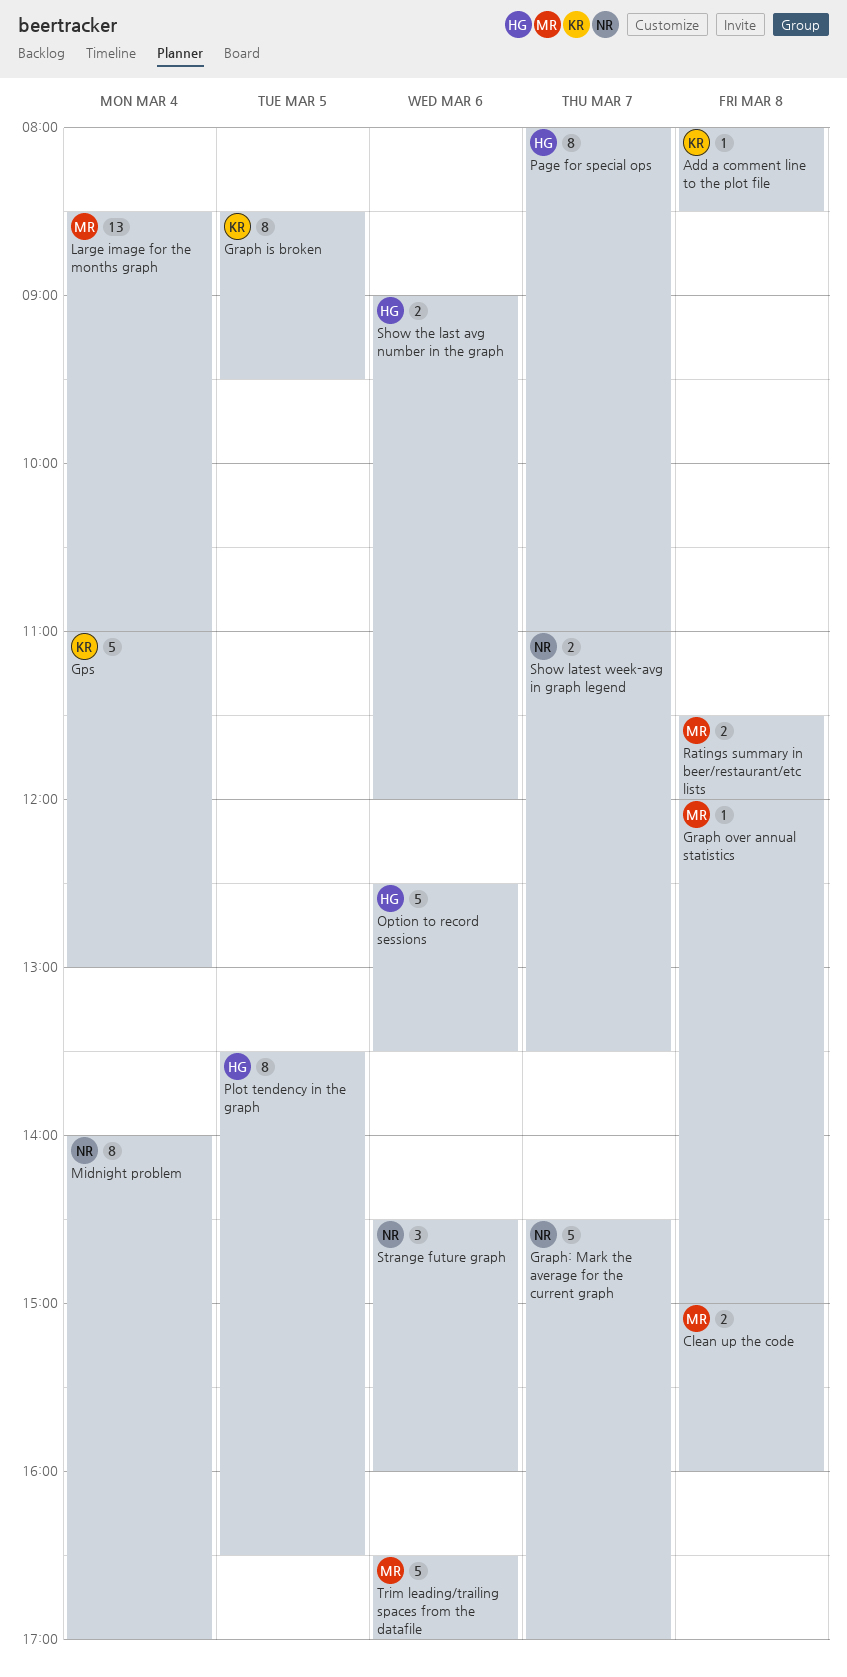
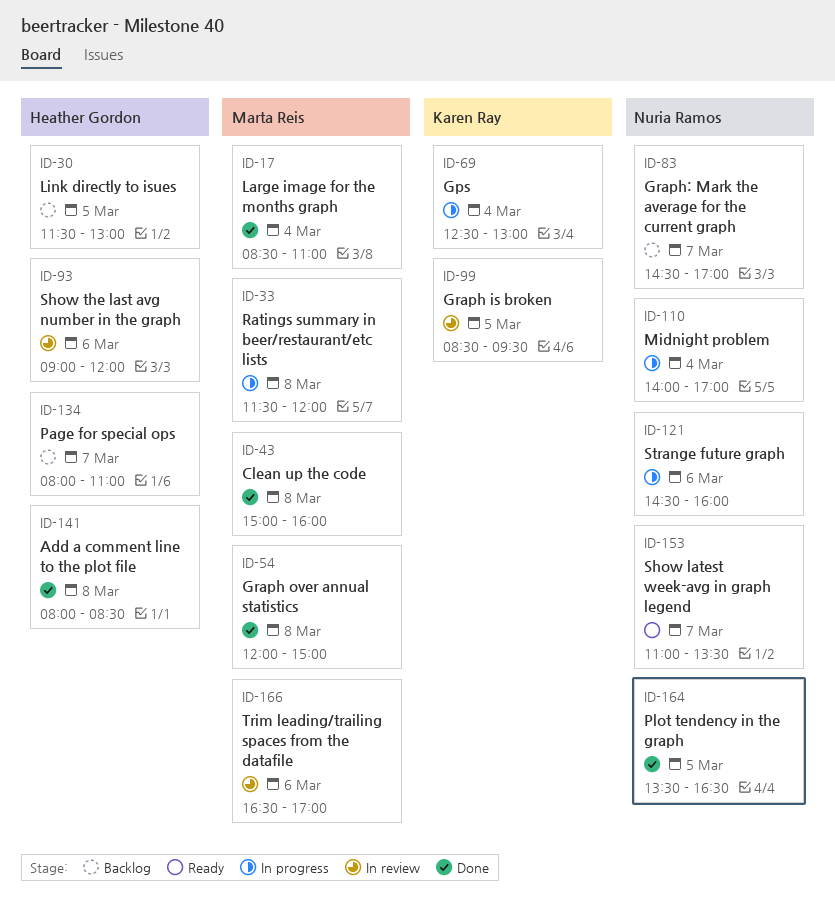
Add a comment line to the plot file, owner: Karen Ray -> Heather Gordon
Gps, begins: 11:00 -> 12:30
Link directly to isues: none -> present
Option to record sessions: present -> none
Plot tendency in the graph, owner: Heather Gordon -> Nuria Ramos

